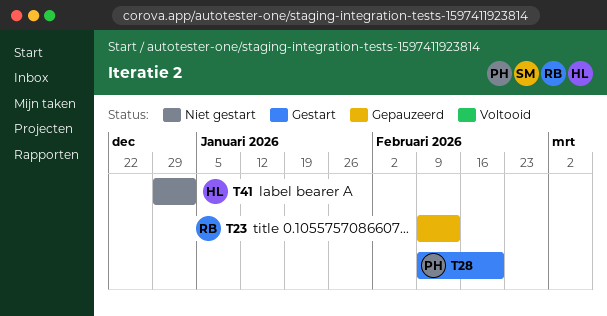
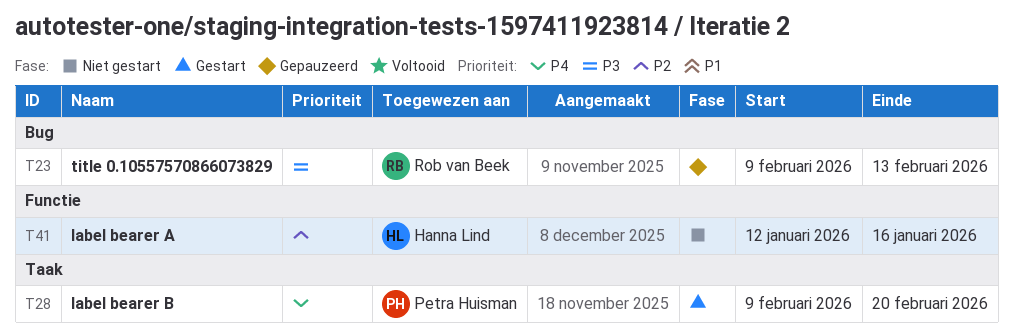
T41, start: Dec 29 -> Jan 12
T41, due: Jan 2 -> Jan 16

